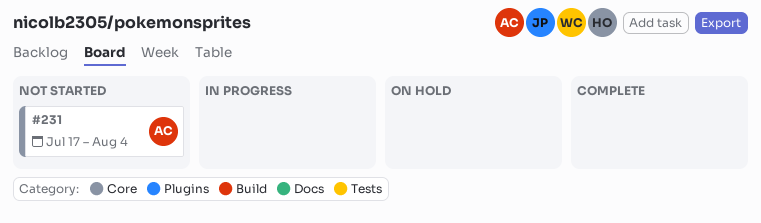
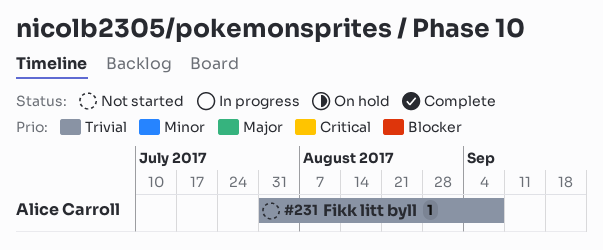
#231, start: Jul 17 -> Jul 31
#231, due: Aug 4 -> Sep 8

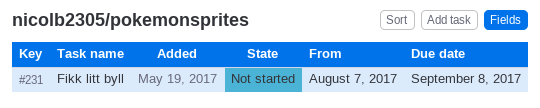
#231, start: Jul 31 -> Aug 7

